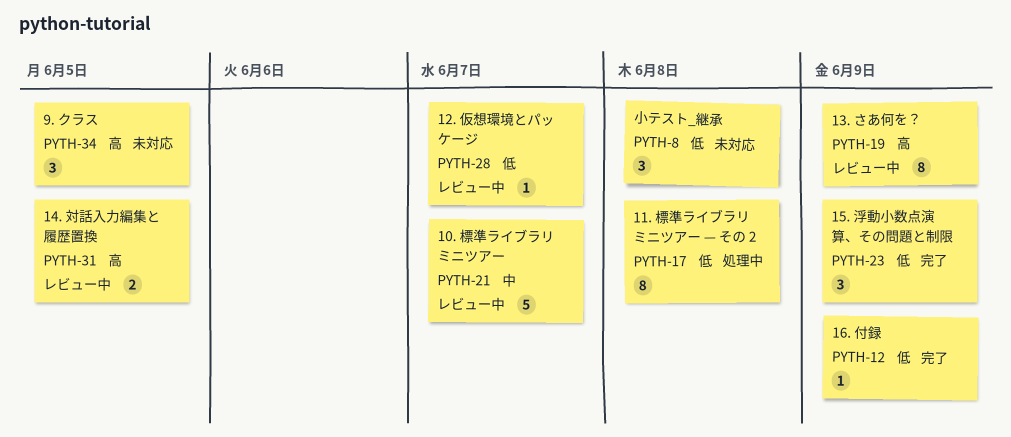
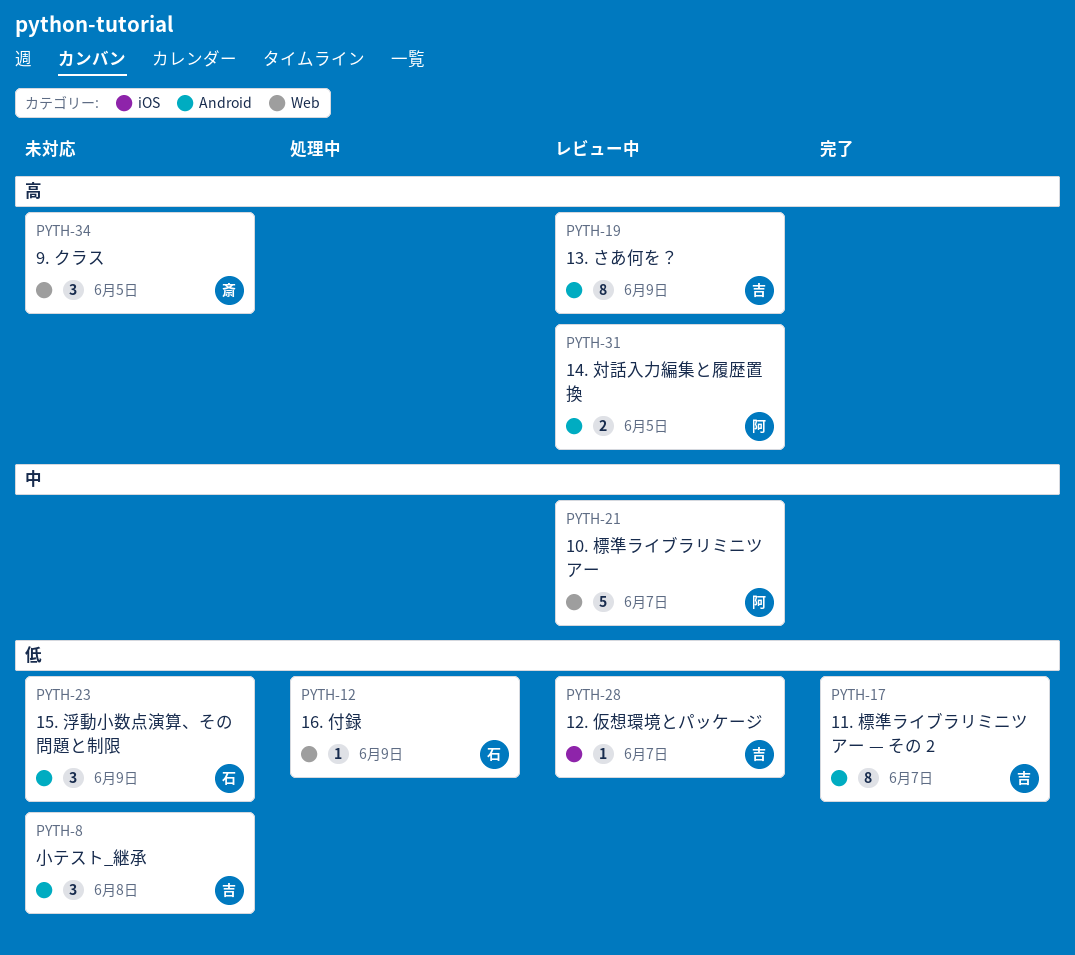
PYTH-12, status: 完了 -> 処理中
PYTH-17, status: 処理中 -> 完了
PYTH-17, due: Jun 8 -> Jun 7
PYTH-23, status: 完了 -> 未対応

